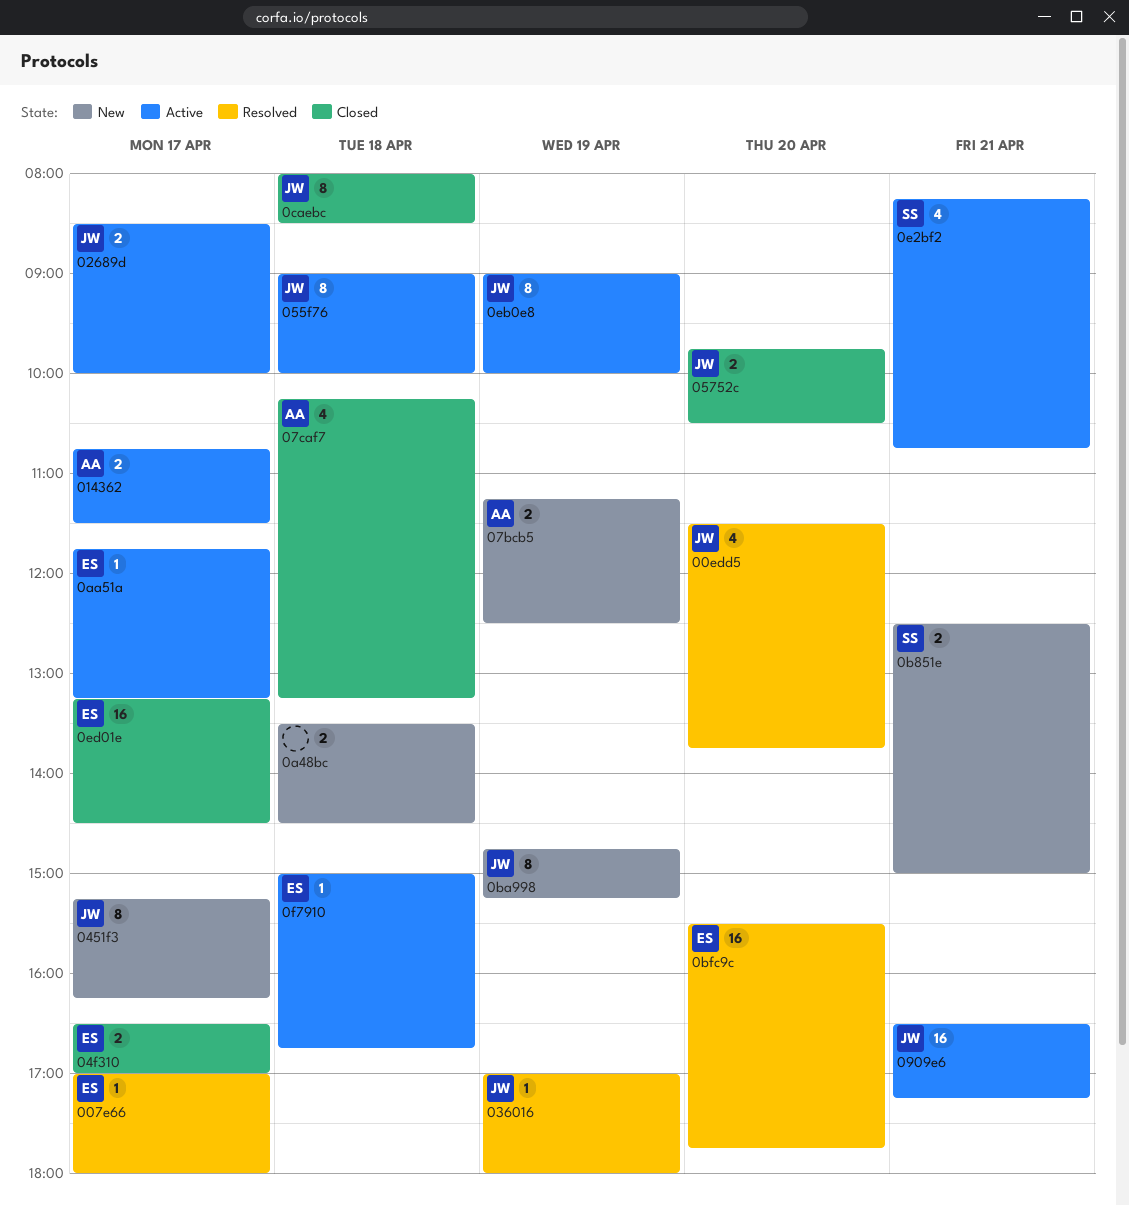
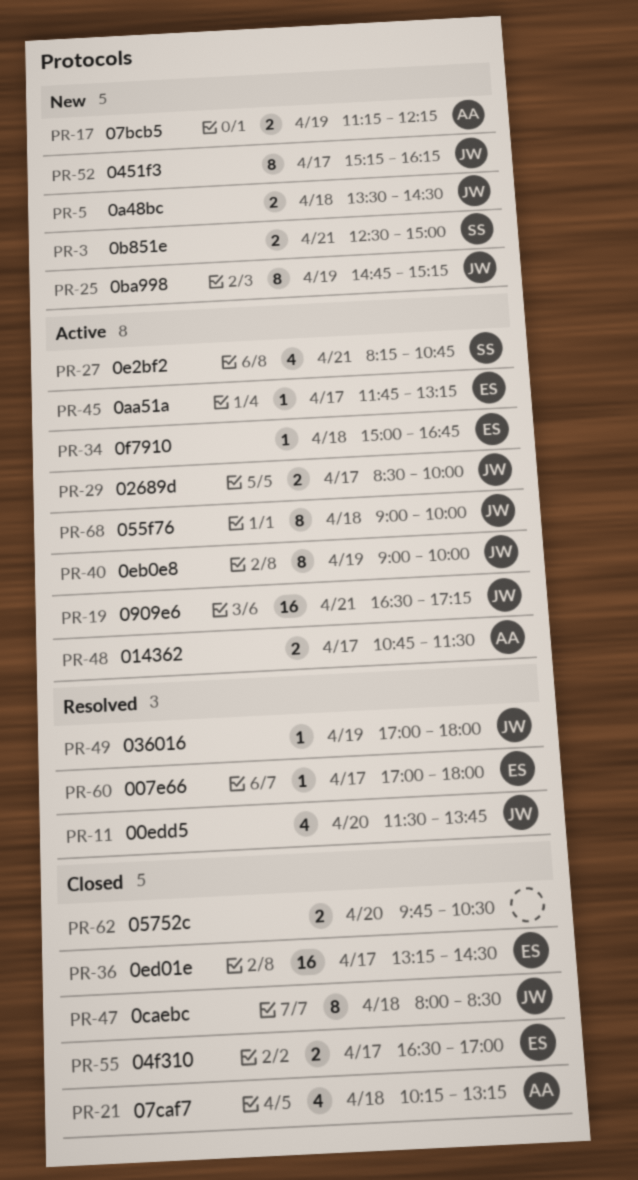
05752c, owner: JW -> none
07bcb5, ends: 12:30 -> 12:15
0a48bc, owner: none -> JW
0bfc9c: present -> none

